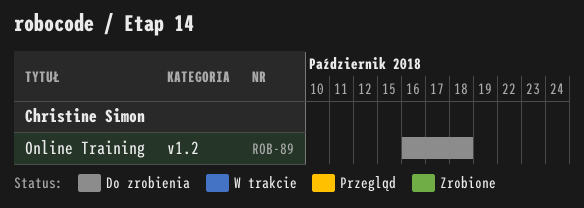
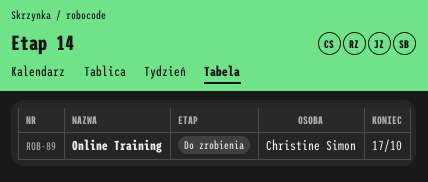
ROB-89, due: Oct 18 -> Oct 17

